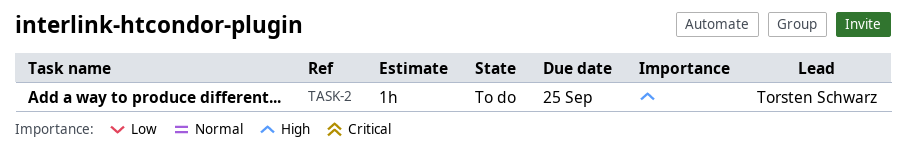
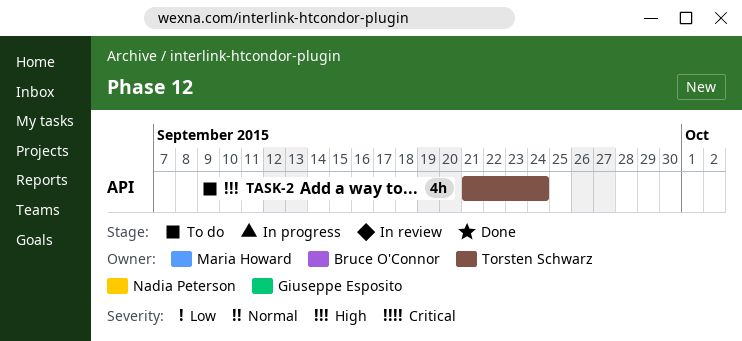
TASK-2, estimate: 1h -> 4h
TASK-2, due: Sep 25 -> Sep 24

